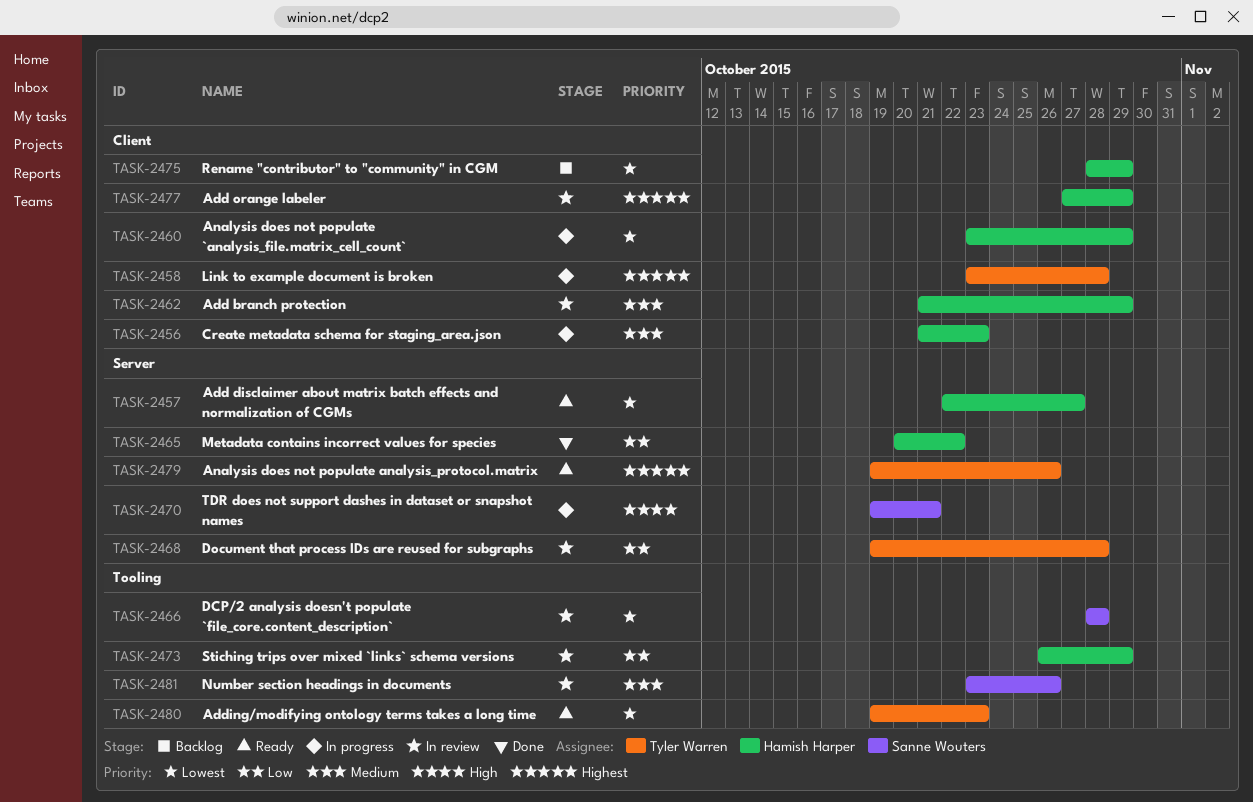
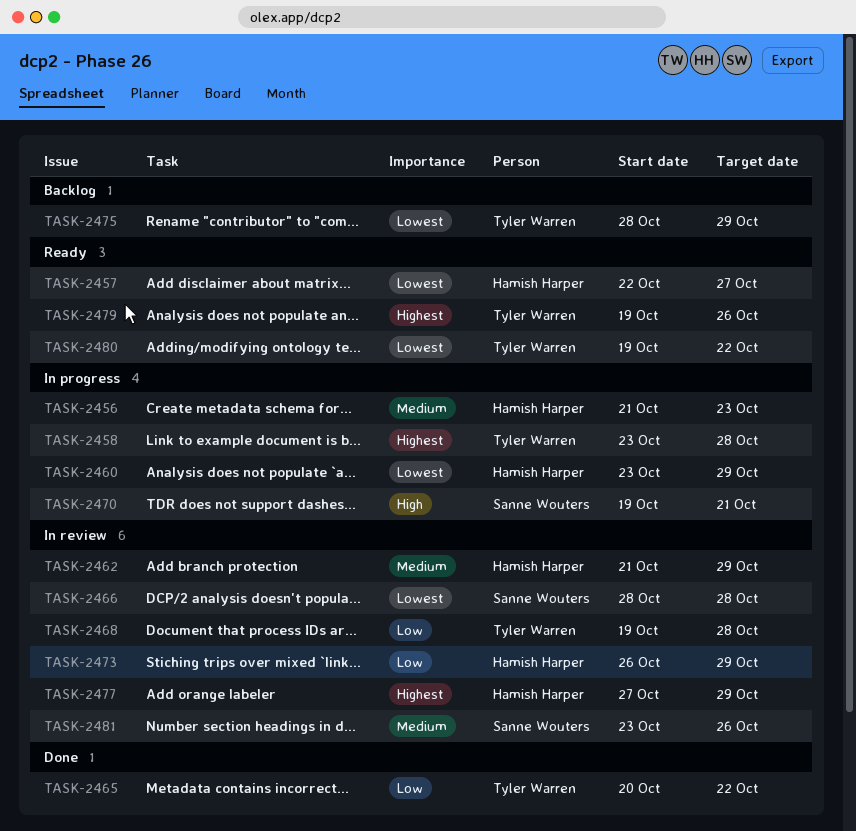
TASK-2465, owner: Hamish Harper -> Tyler Warren
TASK-2475, owner: Hamish Harper -> Tyler Warren
TASK-2480, due: Oct 23 -> Oct 22

